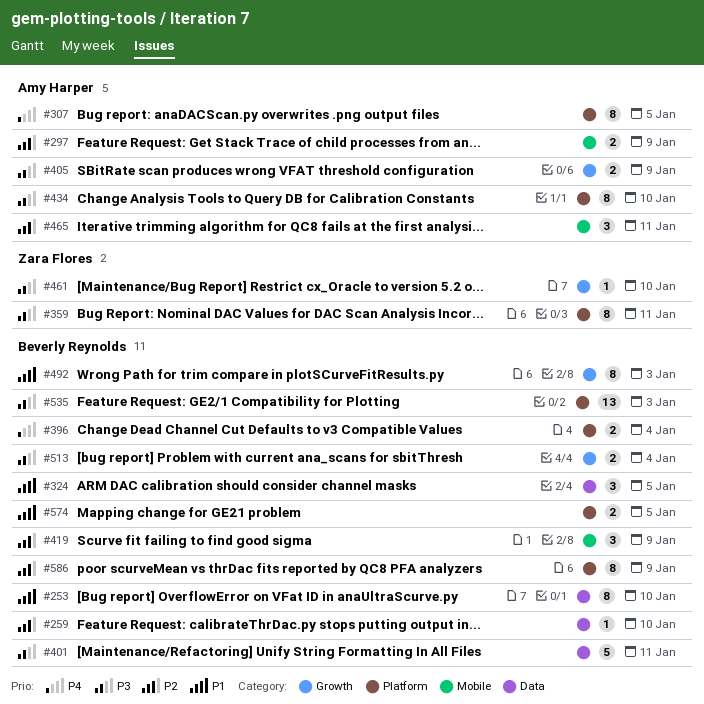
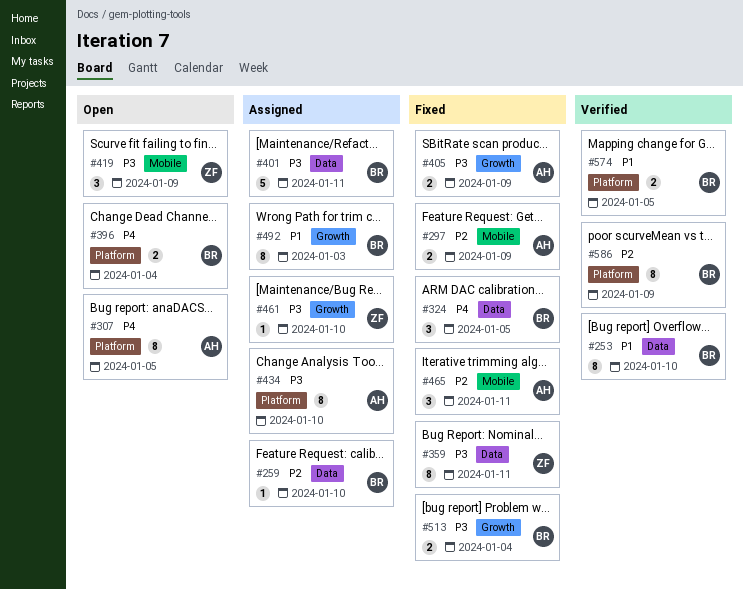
#324, priority: P1 -> P4
#359, label: Platform -> Data
#419, owner: Beverly Reynolds -> Zara Flores
#419, priority: P2 -> P3
#535: present -> none

